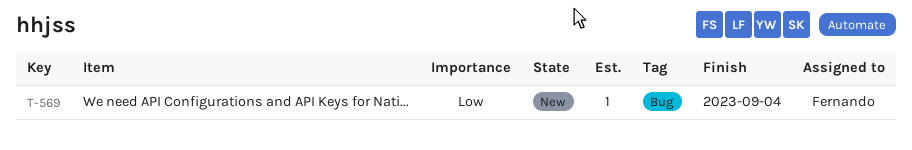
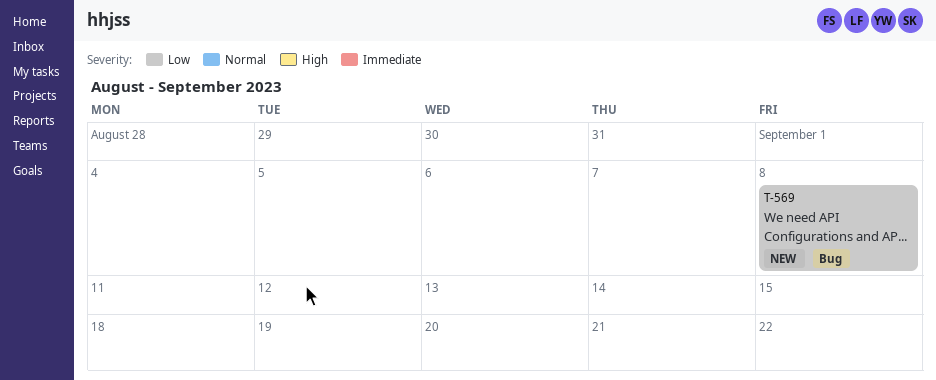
T-569, due: Sep 4 -> Sep 8

